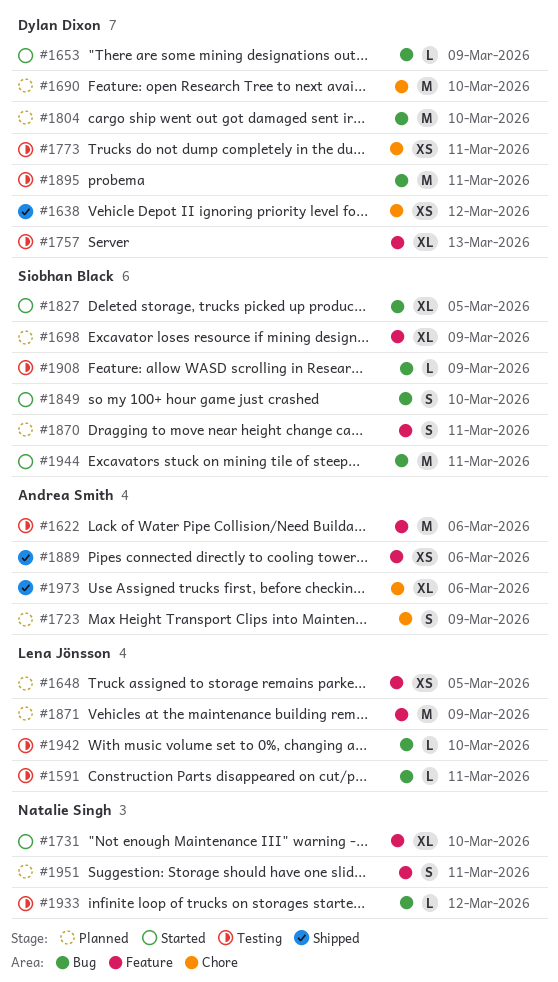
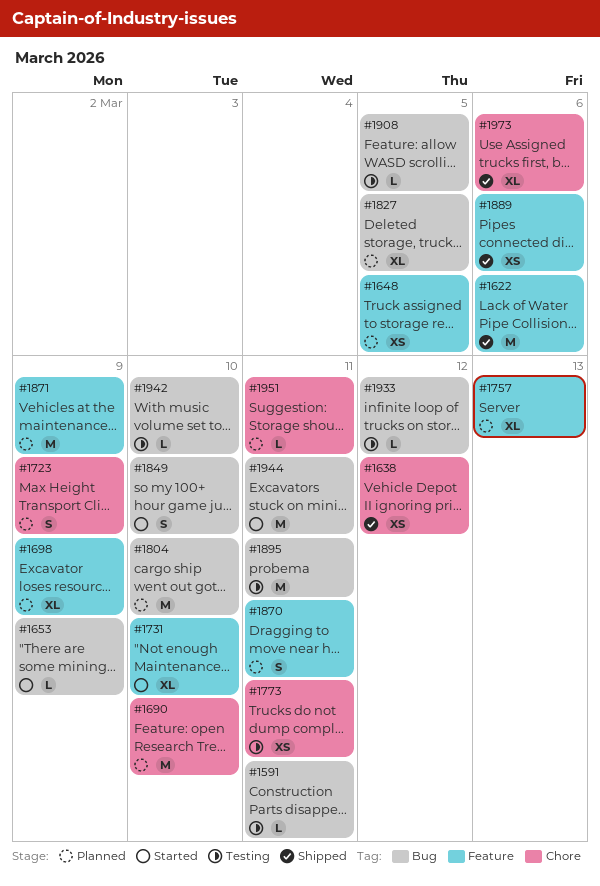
#1622, status: Testing -> Shipped
#1757, status: Testing -> Planned
#1827, status: Started -> Planned
#1908, due: Mar 9 -> Mar 5
#1951, label: Feature -> Chore
#1951, estimate: S -> L

